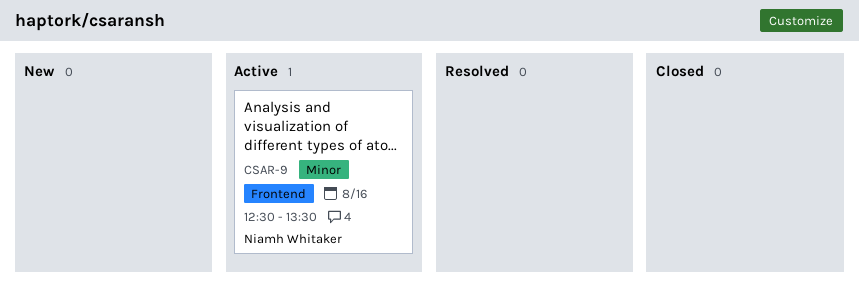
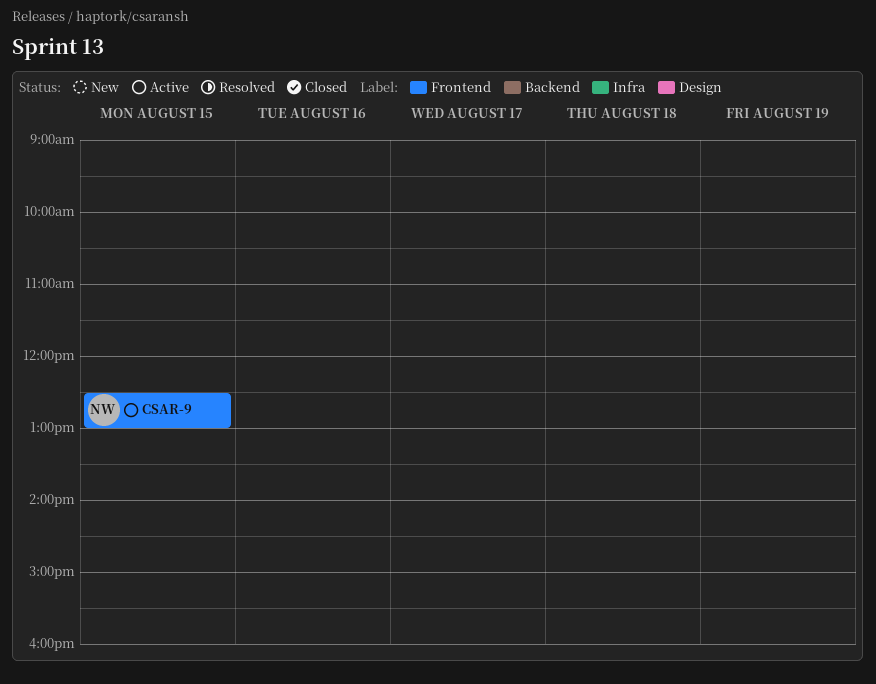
CSAR-9, day: Aug 16 -> Aug 15
CSAR-9, ends: 13:30 -> 13:00

